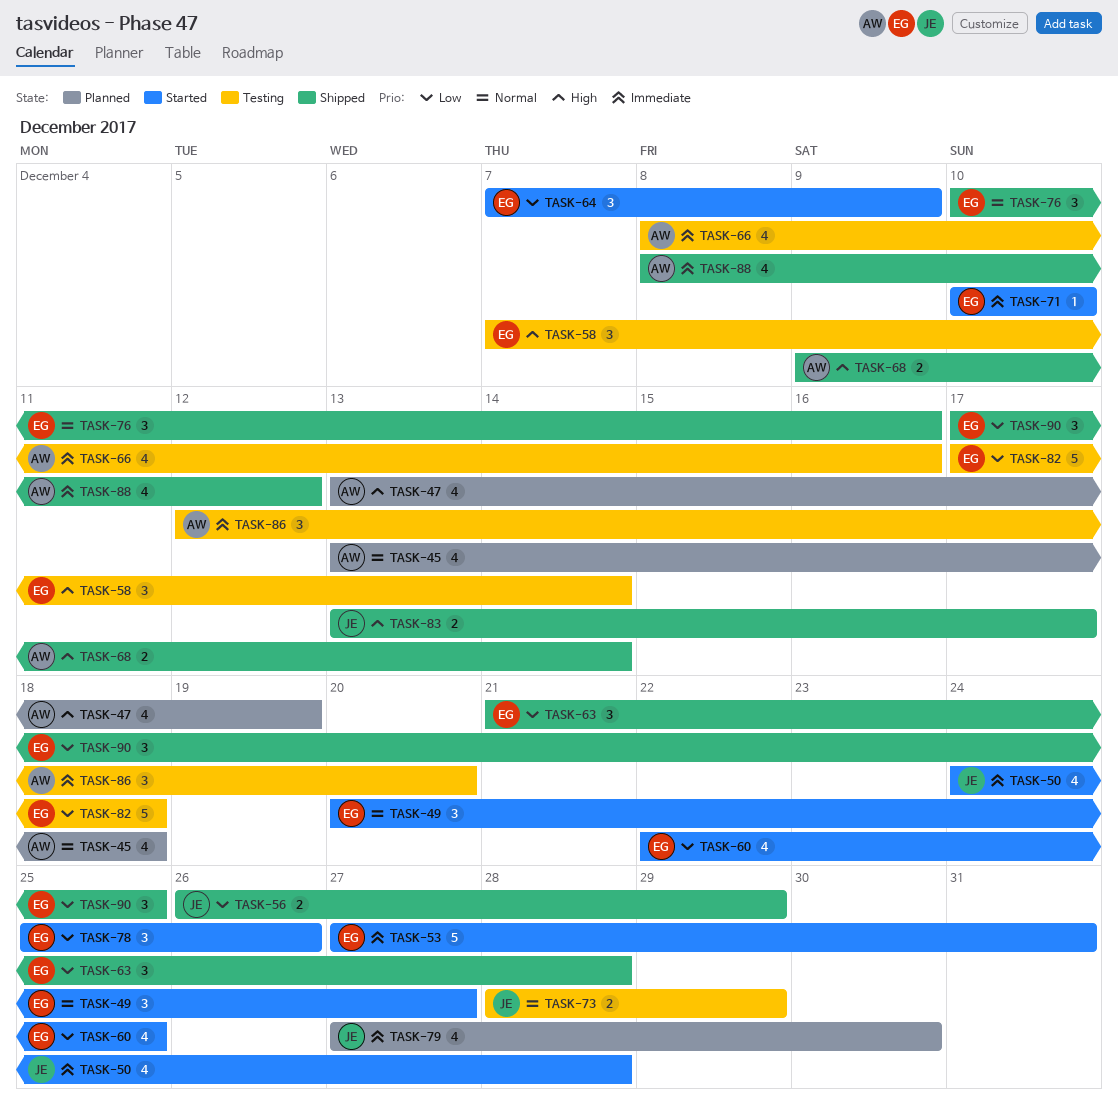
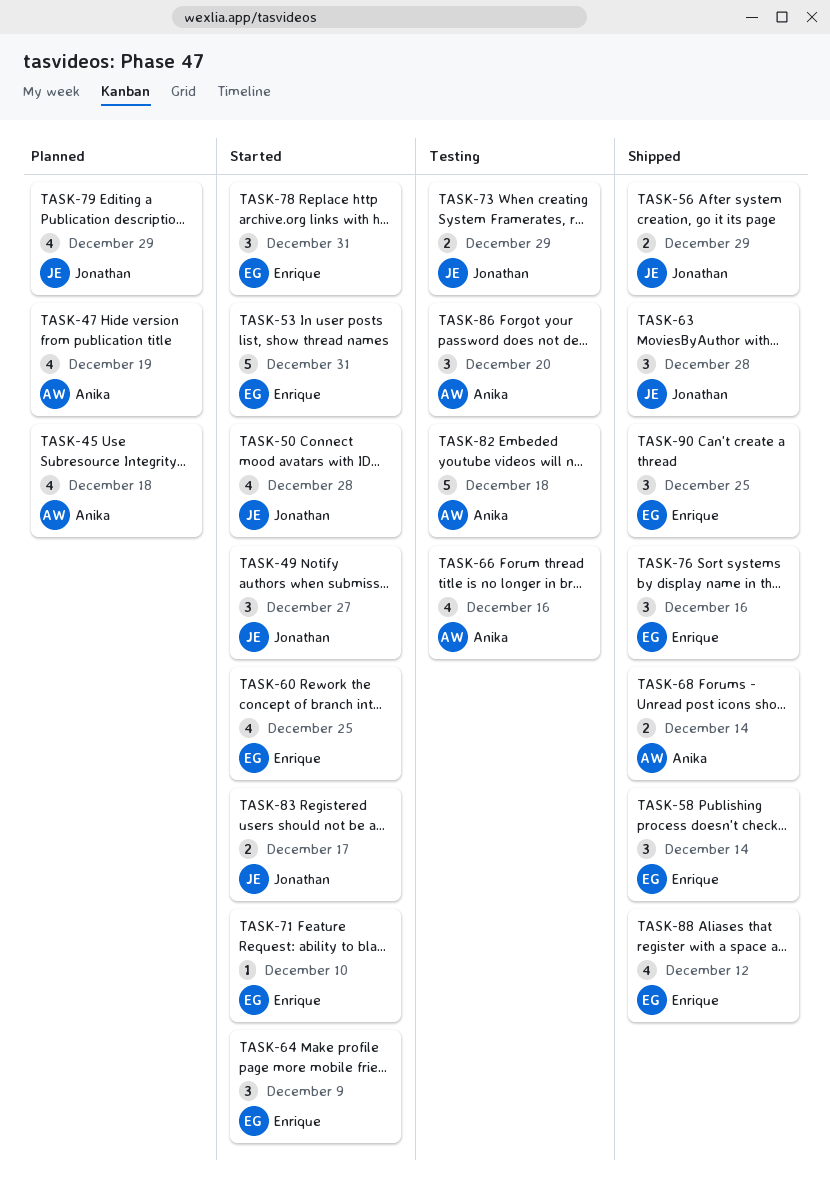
TASK-49, owner: Enrique -> Jonathan
TASK-58, status: Testing -> Shipped
TASK-63, owner: Enrique -> Jonathan
TASK-78, due: Dec 26 -> Dec 31
TASK-79, due: Dec 30 -> Dec 29
TASK-82, owner: Enrique -> Anika
TASK-83, status: Shipped -> Started
TASK-88, owner: Anika -> Enrique

